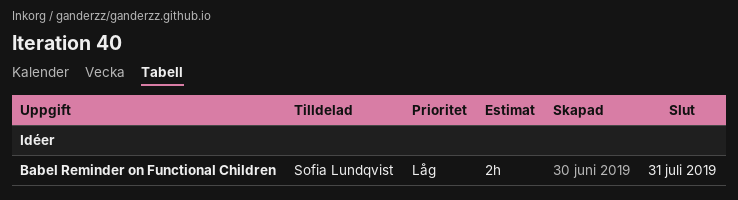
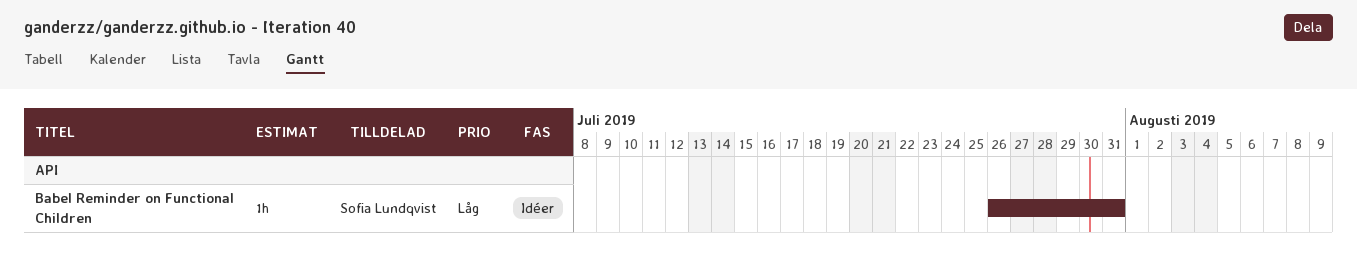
Babel Reminder on Functional Children, estimate: 2h -> 1h

